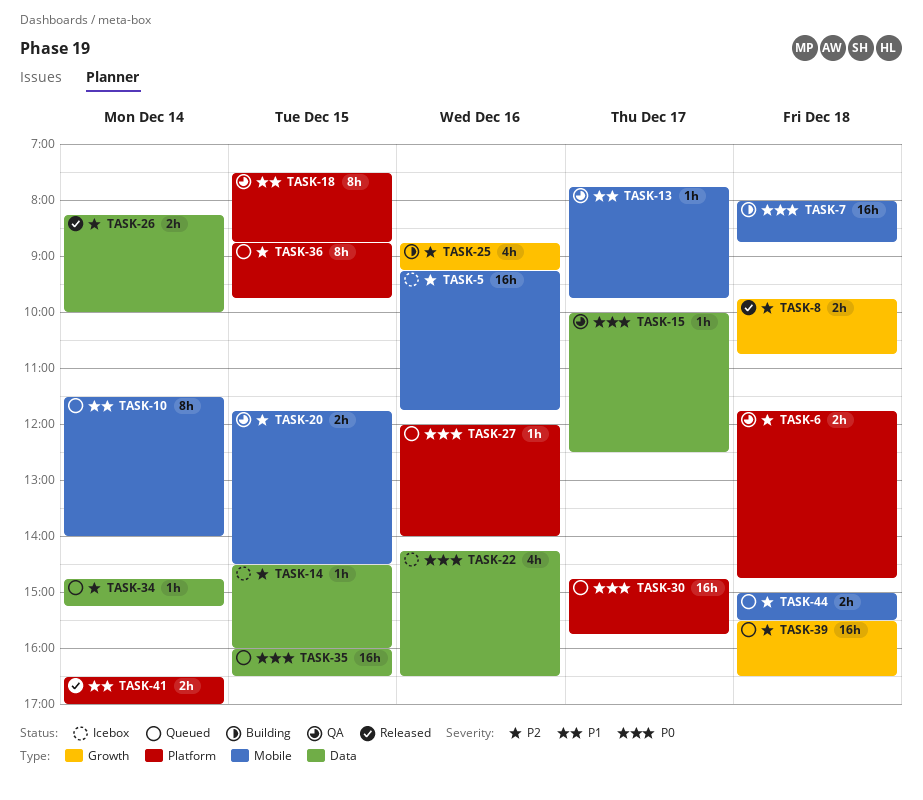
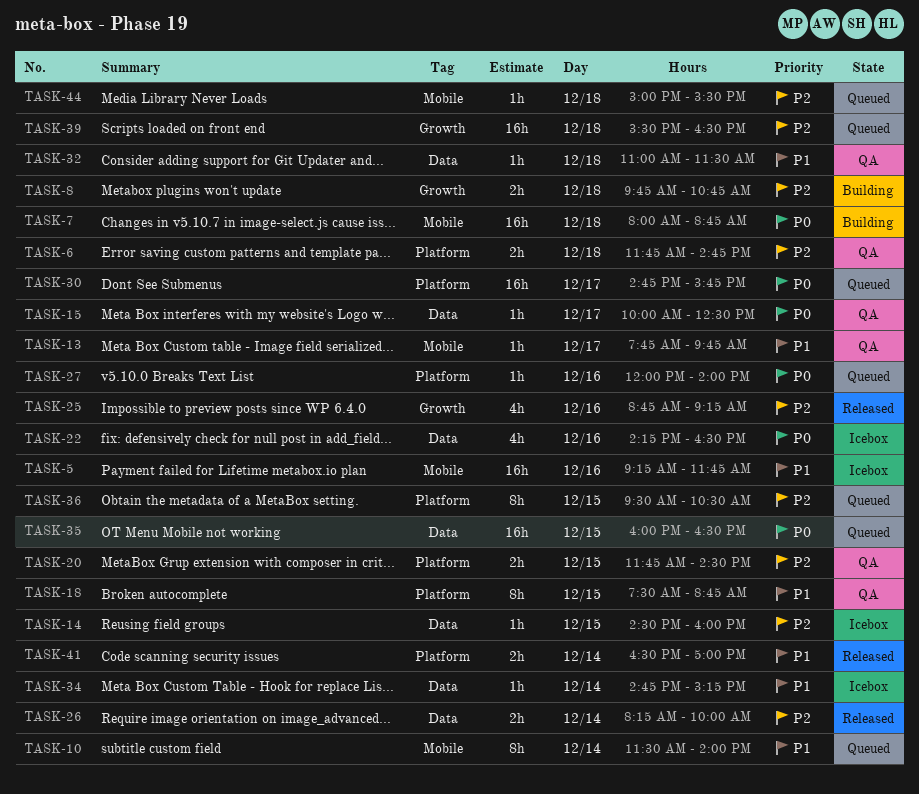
TASK-5, priority: P2 -> P1
TASK-8, status: Released -> Building
TASK-20, label: Mobile -> Platform
TASK-25, status: Building -> Released
TASK-32: none -> present
TASK-34, status: Queued -> Icebox
TASK-34, priority: P2 -> P1
TASK-36, begins: 08:45 -> 09:30
TASK-36, ends: 09:45 -> 10:30
TASK-44, estimate: 2h -> 1h

